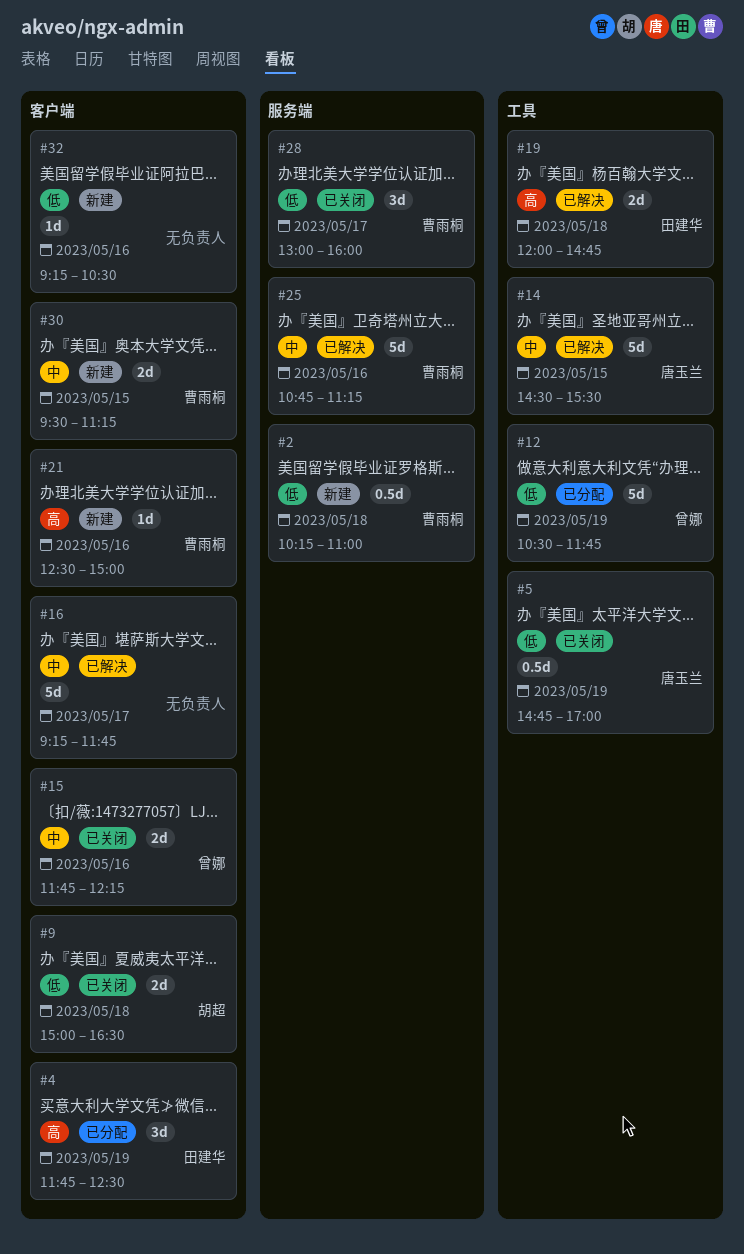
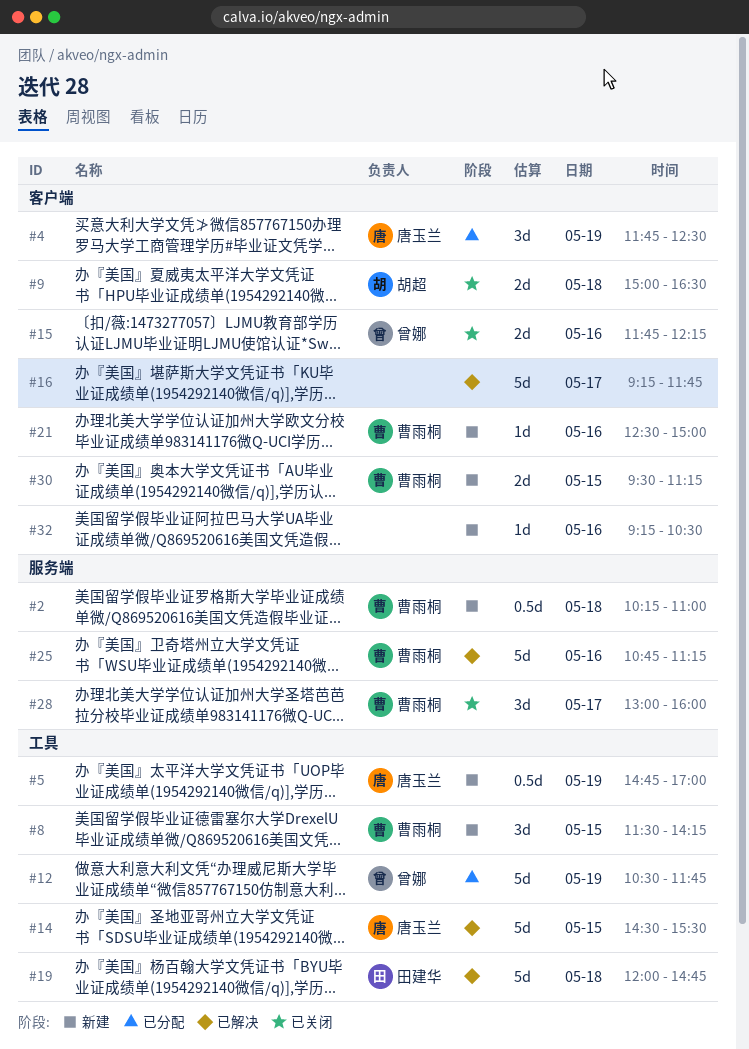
#4, owner: 田建华 -> 唐玉兰
#5, status: 已关闭 -> 新建
#8: none -> present
#19, estimate: 2d -> 5d

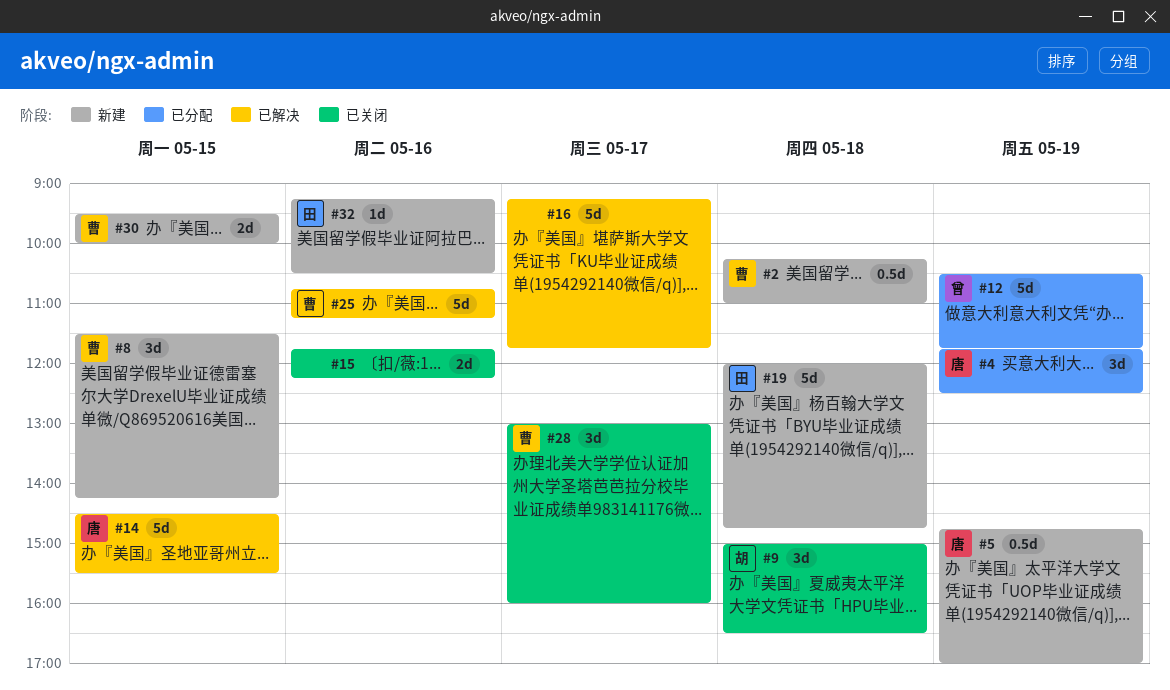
#9, estimate: 2d -> 3d
#15, owner: 曾娜 -> none
#19, status: 已解决 -> 新建
#21: present -> none
#30, ends: 11:15 -> 10:00
#32, owner: none -> 田建华

